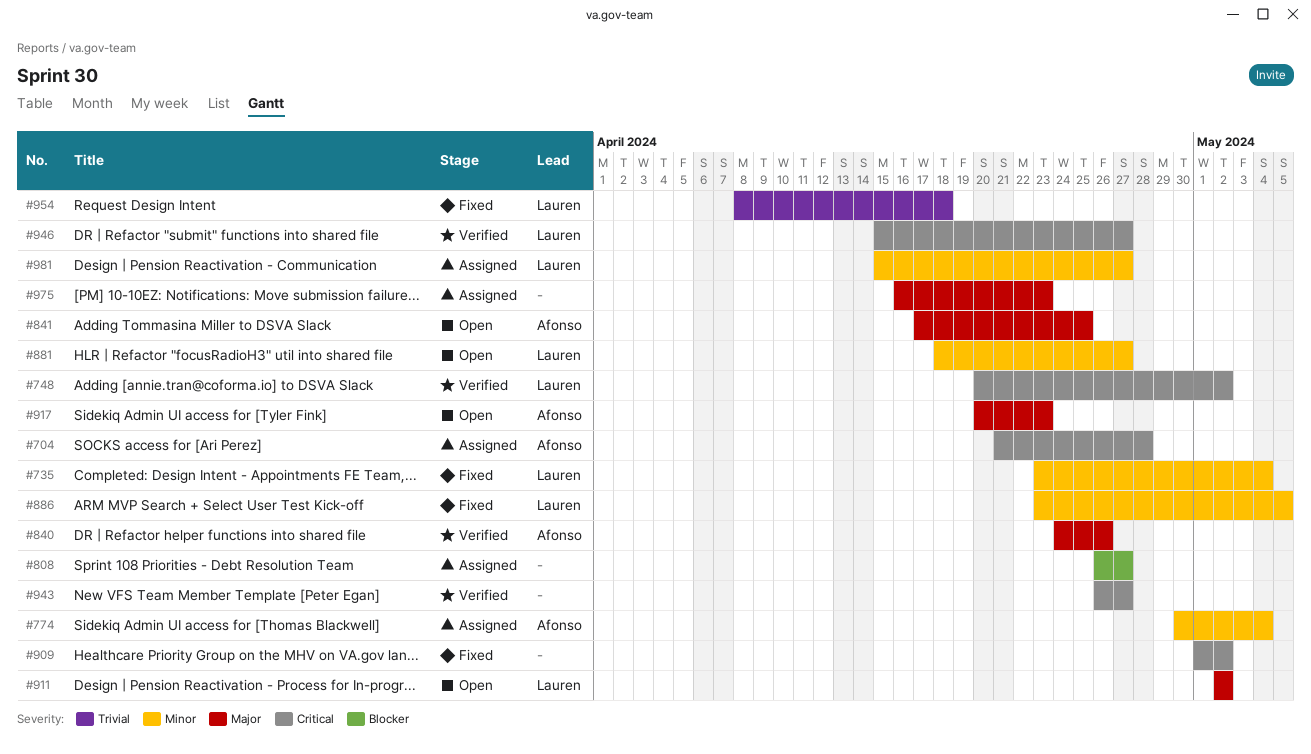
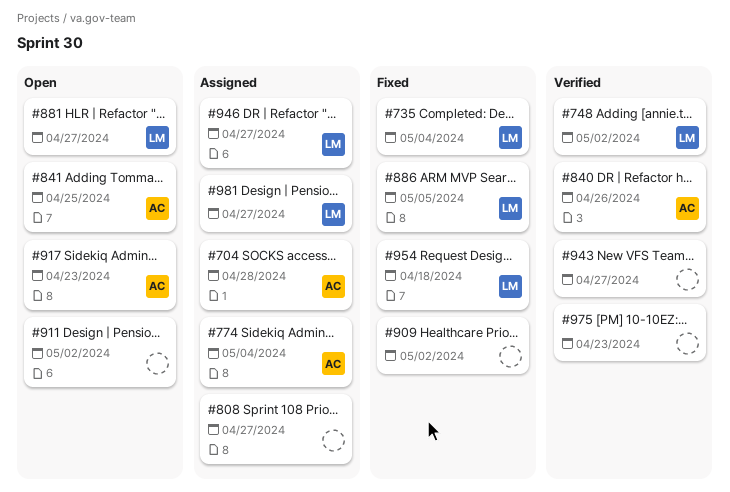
#911, owner: Lauren -> none
#946, status: Verified -> Assigned
#975, status: Assigned -> Verified

